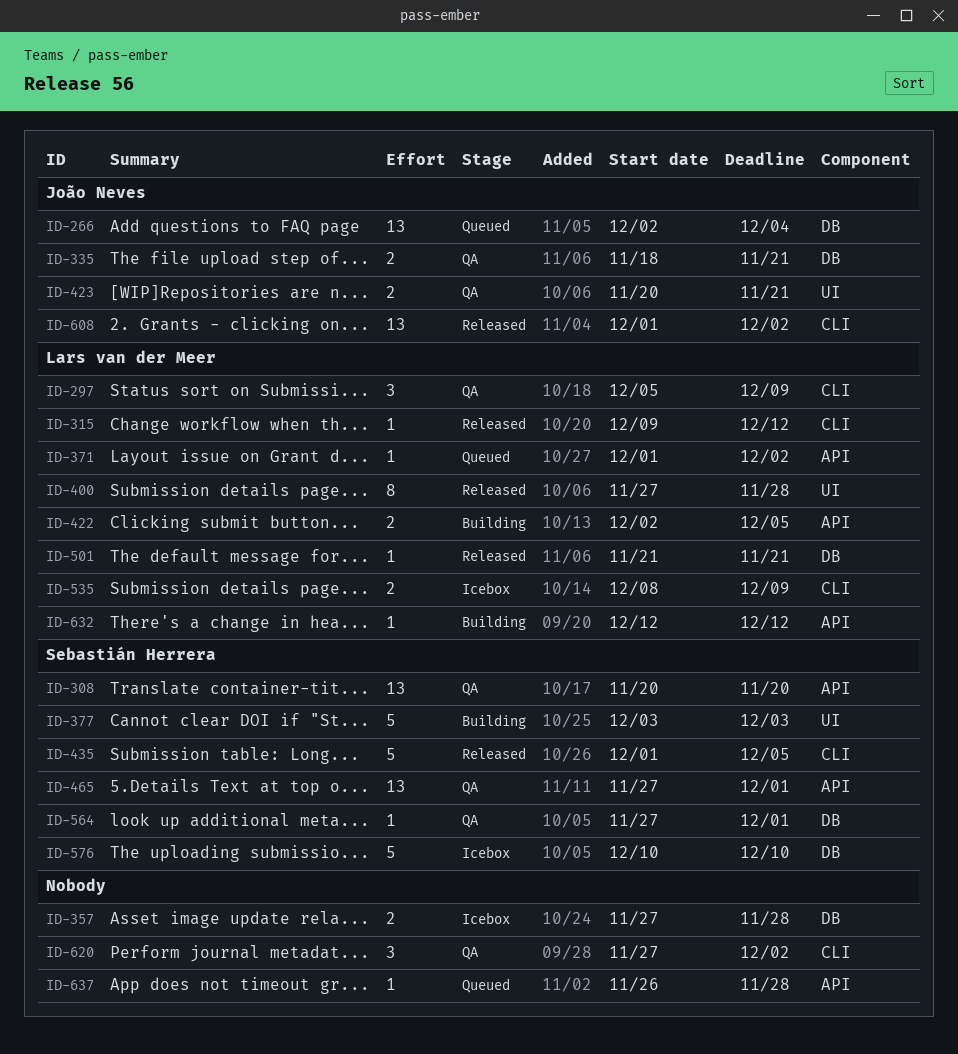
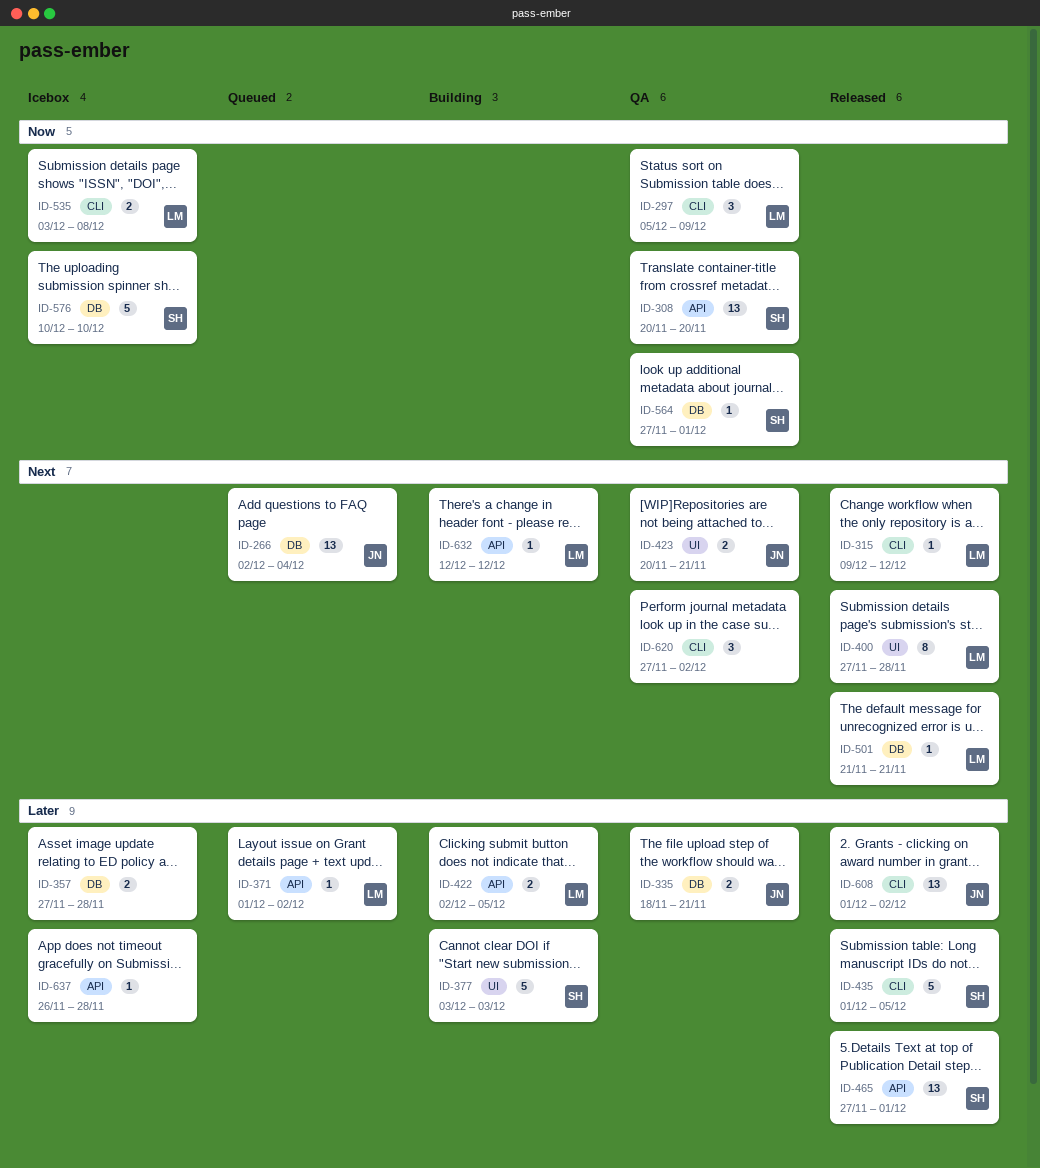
ID-465, status: QA -> Released
ID-535, start: Dec 8 -> Dec 3
ID-535, due: Dec 9 -> Dec 8
ID-637, status: Queued -> Icebox

